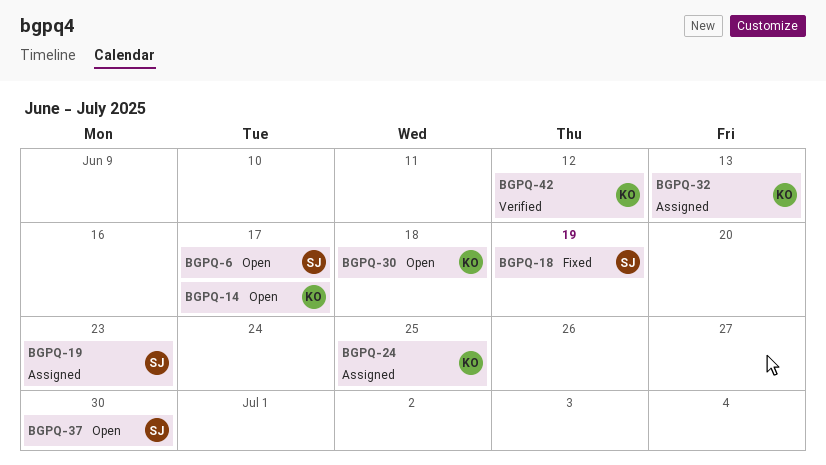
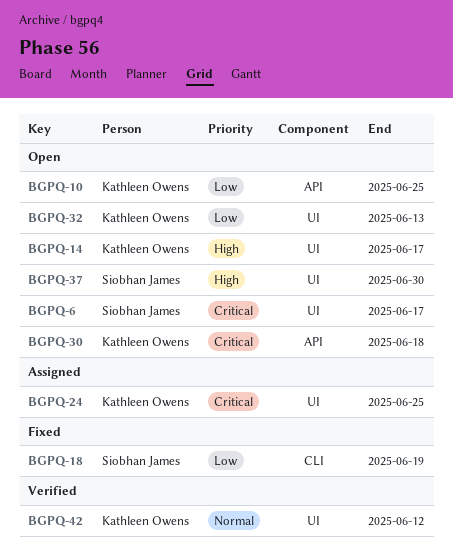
BGPQ-10: none -> present
BGPQ-19: present -> none
BGPQ-32, status: Assigned -> Open

